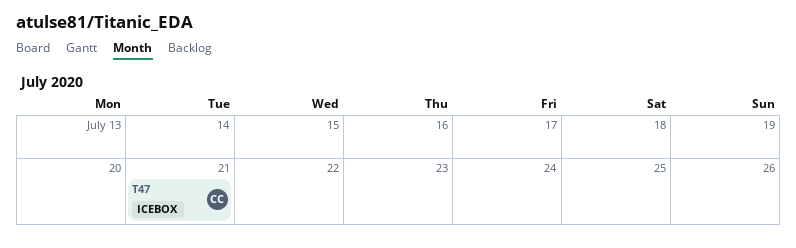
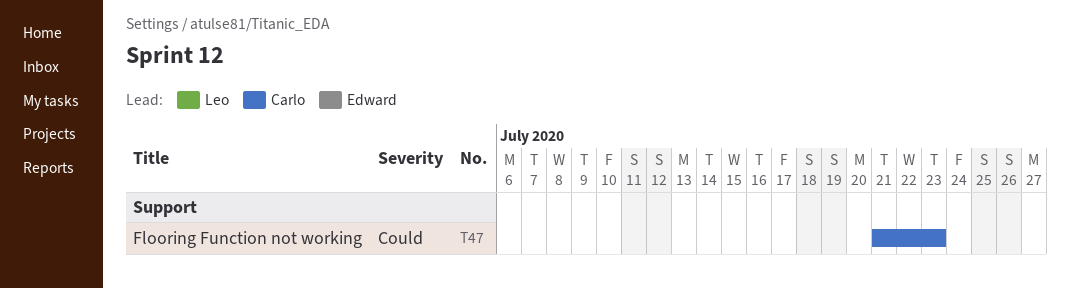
T47, due: Jul 21 -> Jul 23

